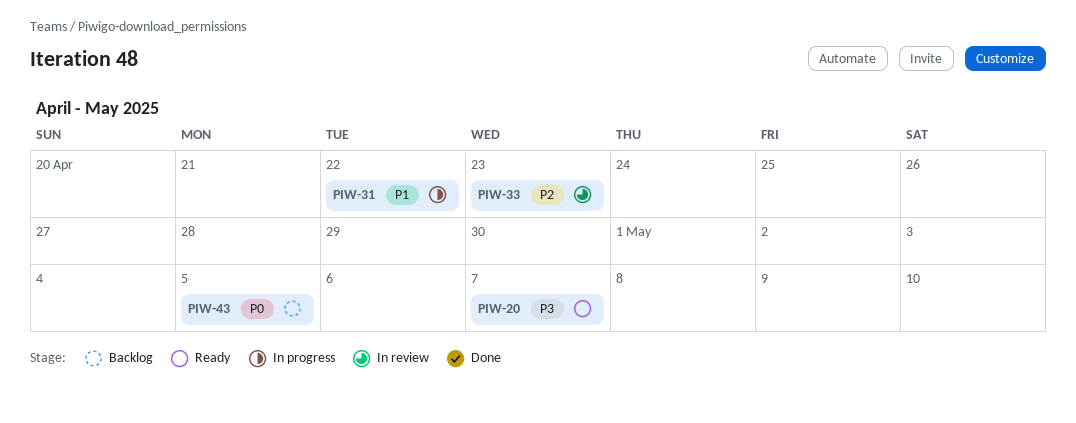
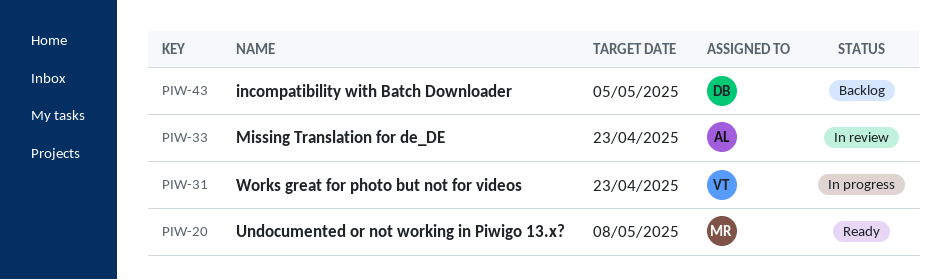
PIW-20, due: May 7 -> May 8
PIW-31, due: Apr 22 -> Apr 23

